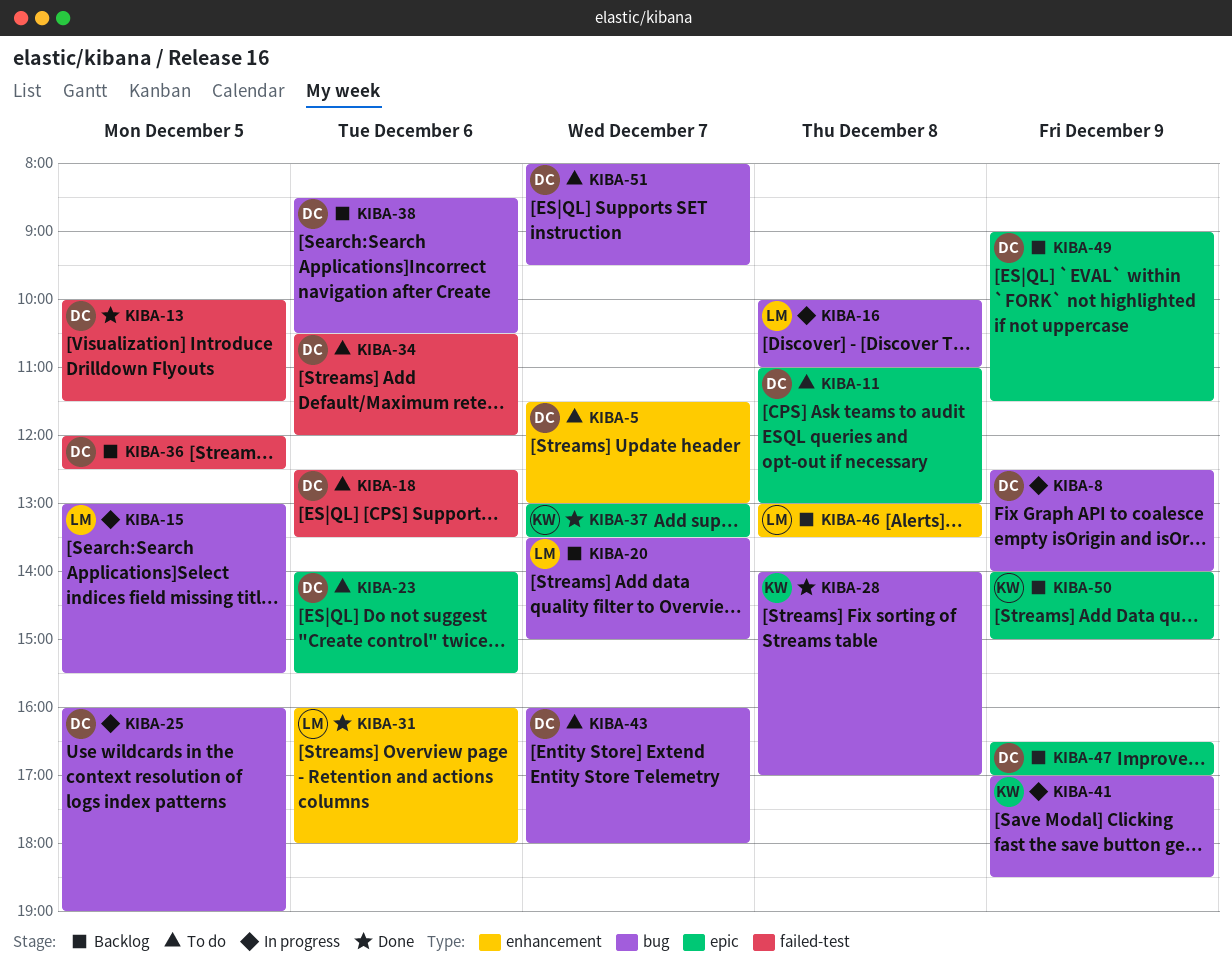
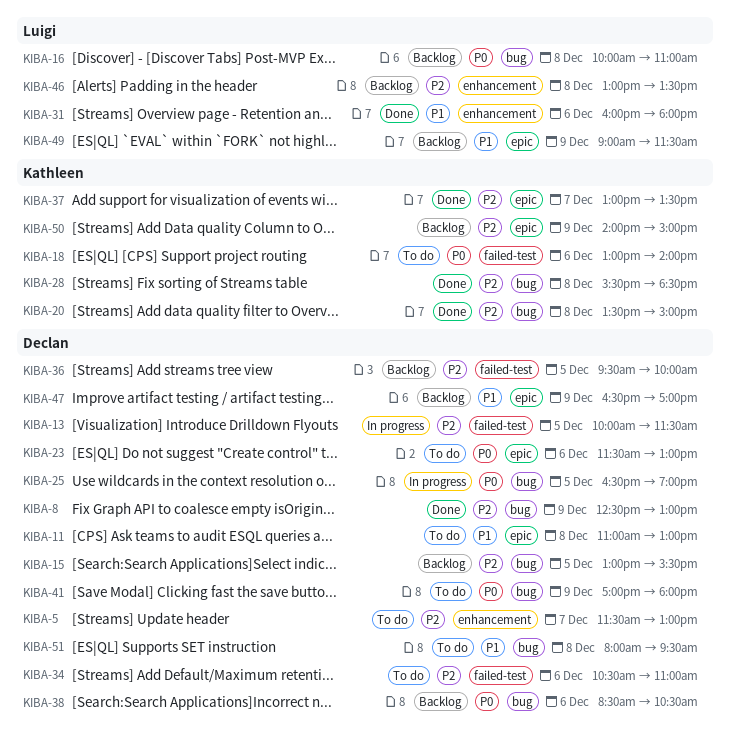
KIBA-8, status: In progress -> Done
KIBA-8, ends: 14:00 -> 13:00
KIBA-13, status: Done -> In progress
KIBA-15, status: In progress -> Backlog
KIBA-15, owner: Luigi -> Declan
KIBA-16, status: In progress -> Backlog
KIBA-18, owner: Declan -> Kathleen
KIBA-18, begins: 12:30 -> 13:00
KIBA-18, ends: 13:30 -> 14:00
KIBA-20, status: Backlog -> Done
KIBA-20, owner: Luigi -> Kathleen
KIBA-20, day: Dec 7 -> Dec 8
KIBA-23, begins: 14:00 -> 11:30
KIBA-23, ends: 15:30 -> 13:00
KIBA-25, begins: 16:00 -> 16:30
KIBA-28, begins: 14:00 -> 15:30
KIBA-28, ends: 17:00 -> 18:30
KIBA-34, ends: 12:00 -> 11:00
KIBA-36, begins: 12:00 -> 09:30
KIBA-36, ends: 12:30 -> 10:00
KIBA-41, status: In progress -> To do
KIBA-41, owner: Kathleen -> Declan
KIBA-41, ends: 18:30 -> 18:00
KIBA-43: present -> none
KIBA-49, owner: Declan -> Luigi
KIBA-51, day: Dec 7 -> Dec 8

